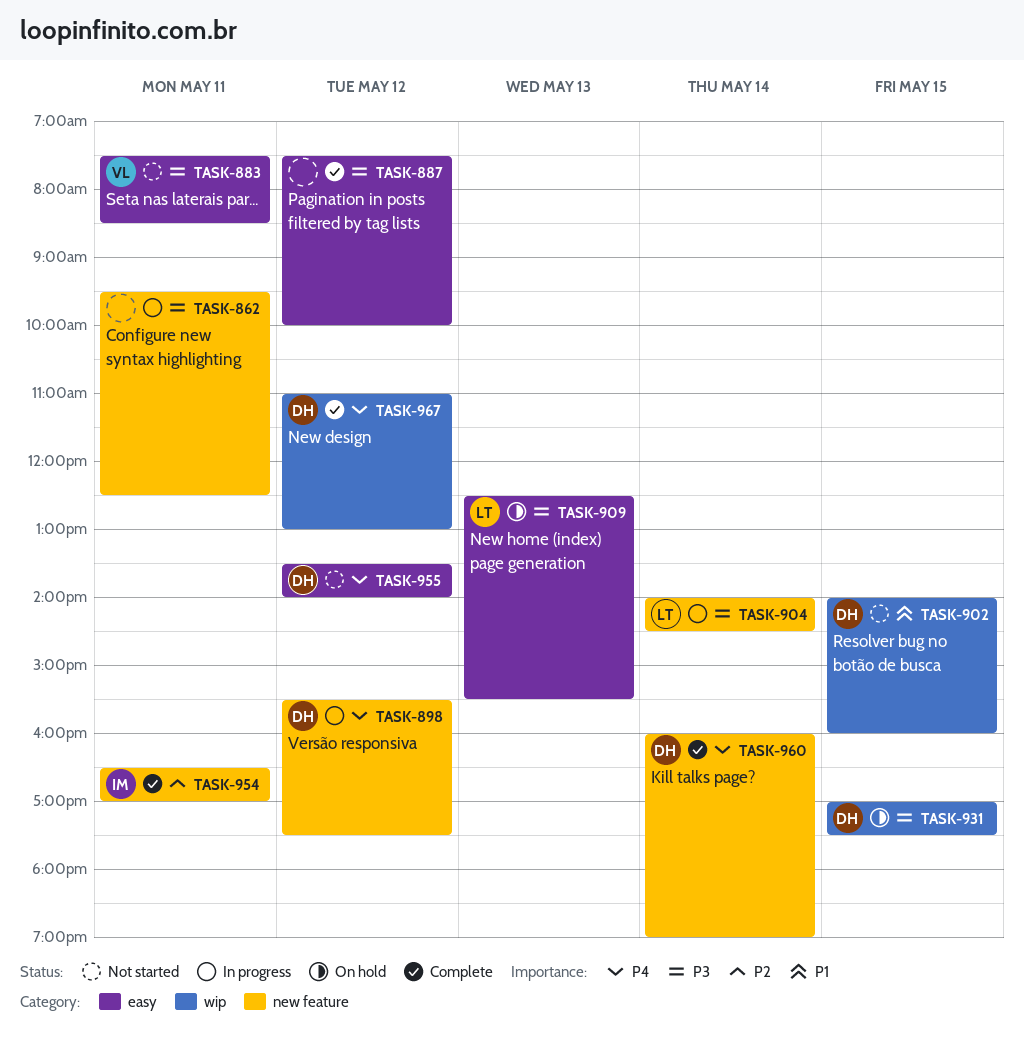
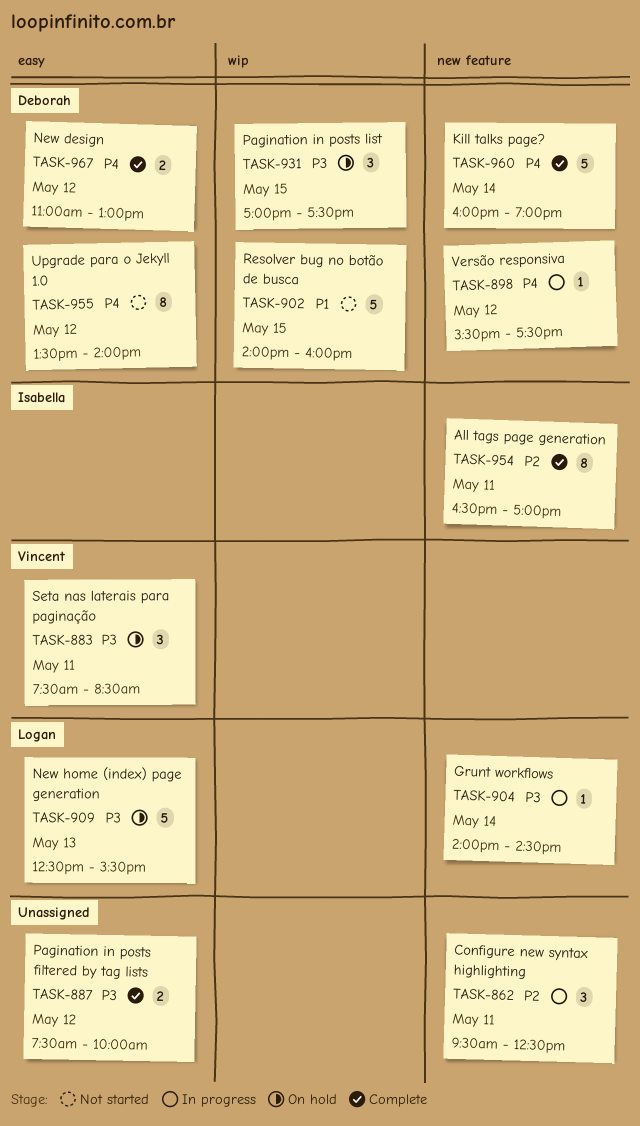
TASK-862, priority: P3 -> P2
TASK-883, status: Not started -> On hold
TASK-967, label: wip -> easy

